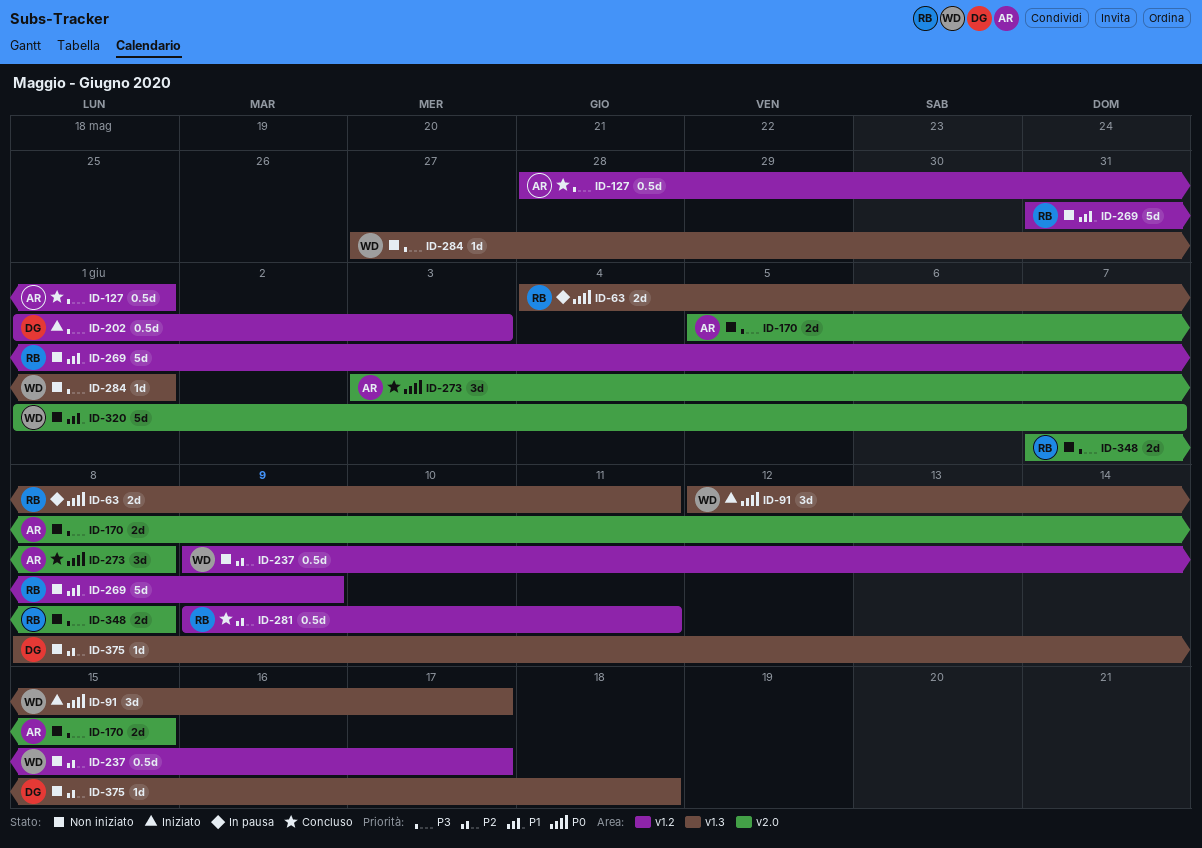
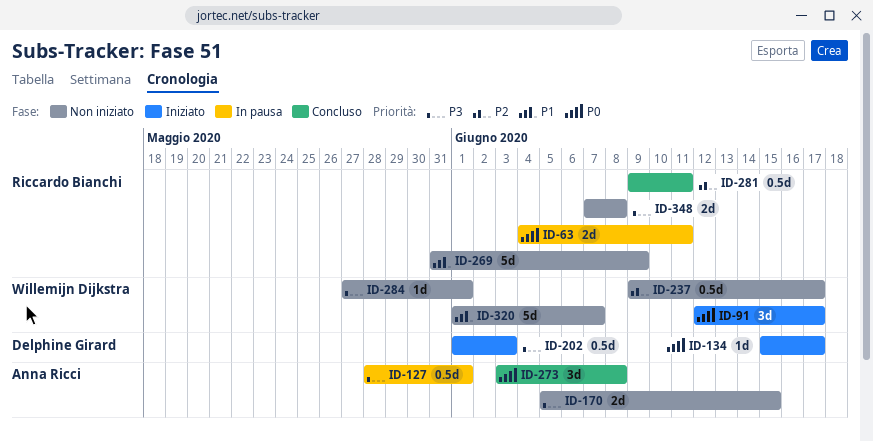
ID-127, status: Concluso -> In pausa
ID-134: none -> present
ID-375: present -> none

